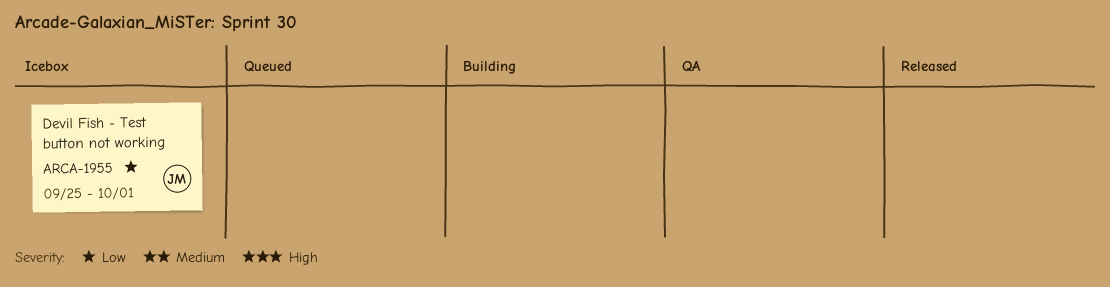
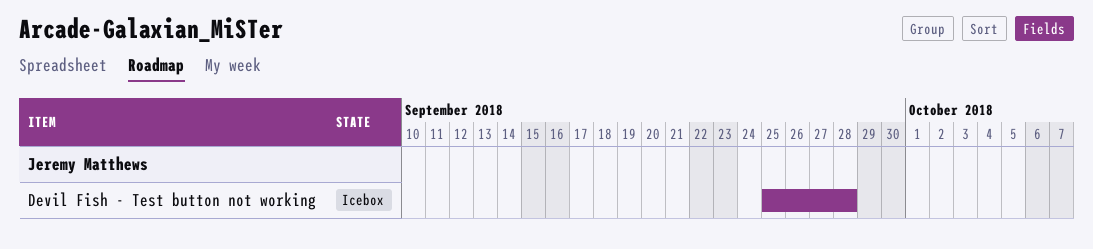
Devil Fish - Test button not working, due: Oct 1 -> Sep 28

